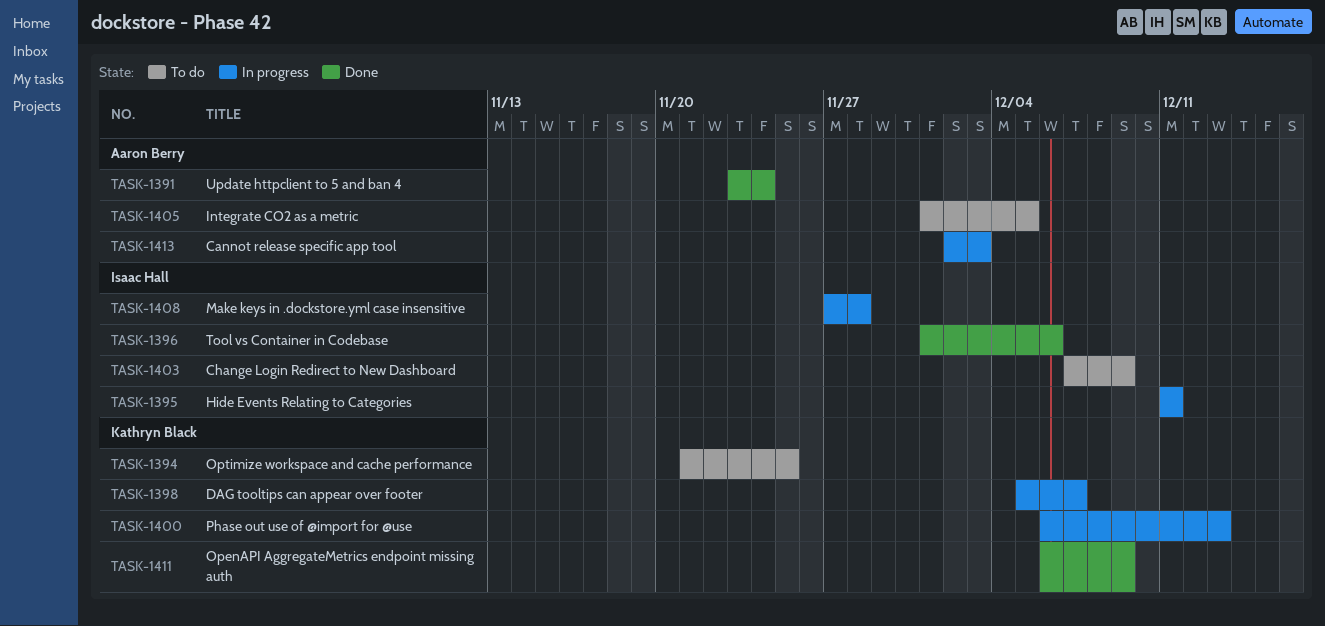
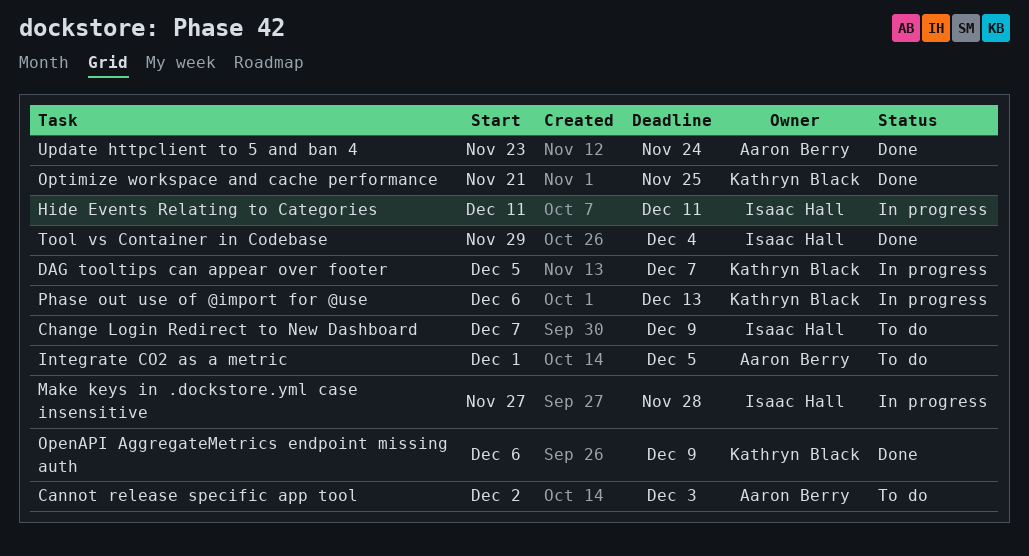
Cannot release specific app tool, status: In progress -> To do
Optimize workspace and cache performance, status: To do -> Done
Tool vs Container in Codebase, start: Dec 1 -> Nov 29
Tool vs Container in Codebase, due: Dec 6 -> Dec 4

